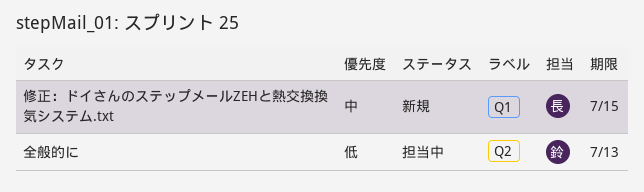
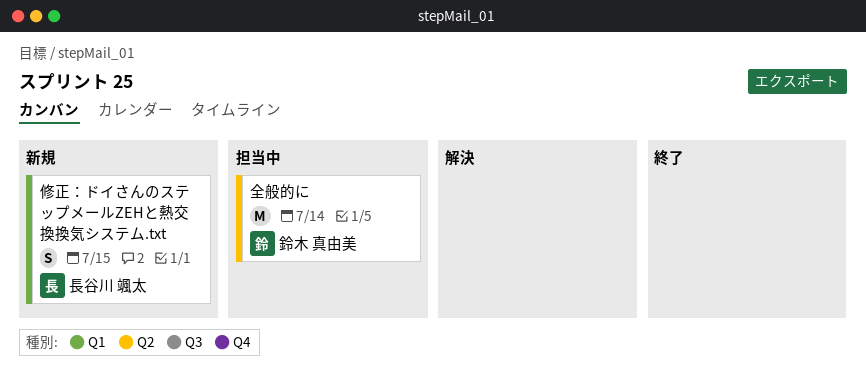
全般的に, due: Jul 13 -> Jul 14

